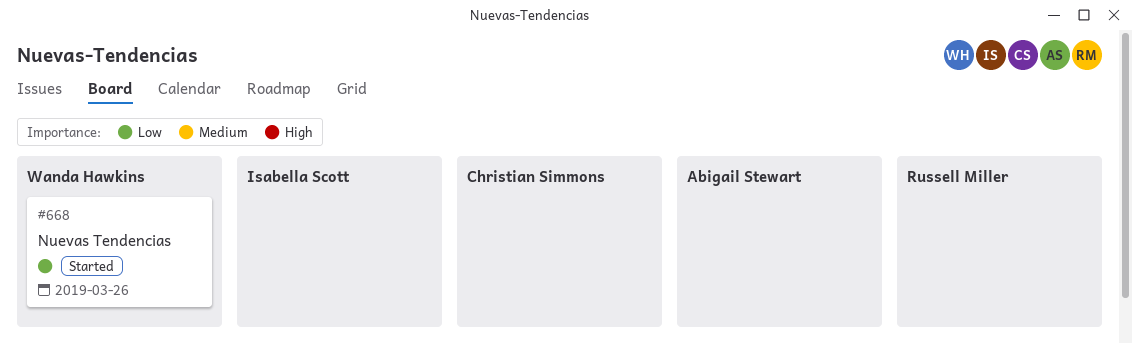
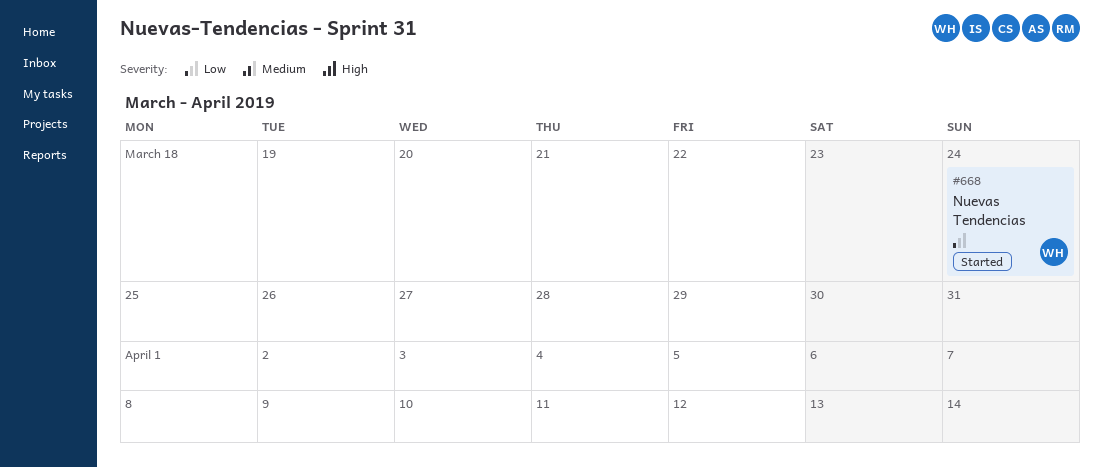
#668, due: Mar 26 -> Mar 24

